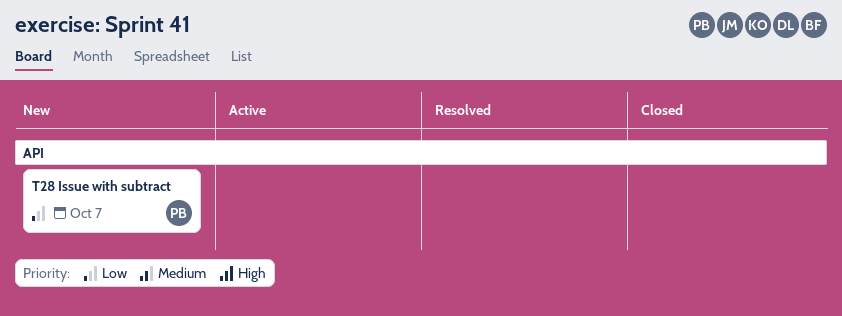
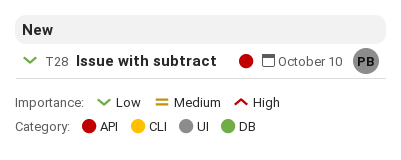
T28, due: Oct 7 -> Oct 10

